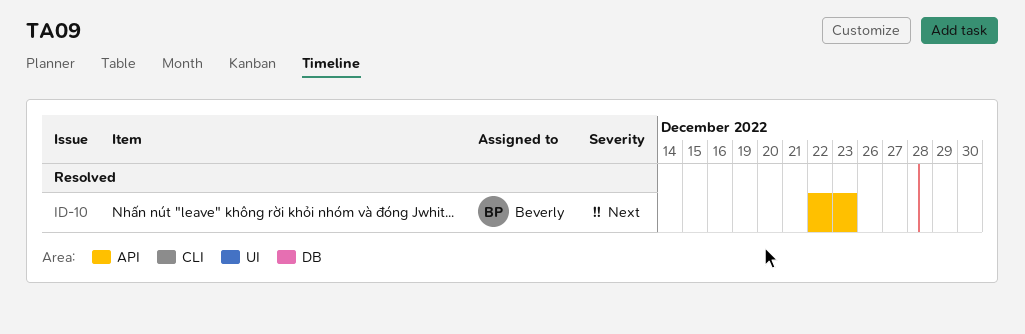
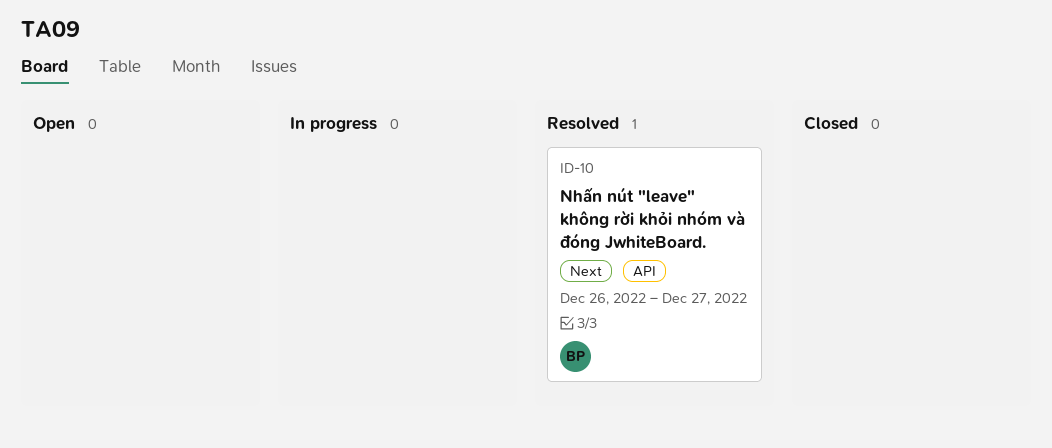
ID-10, start: Dec 22 -> Dec 26
ID-10, due: Dec 23 -> Dec 27

